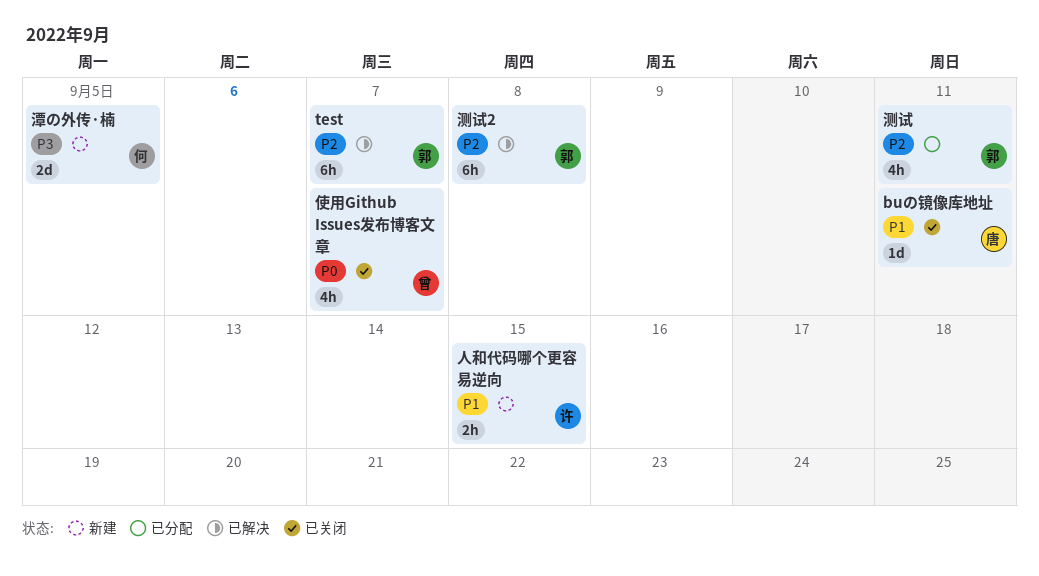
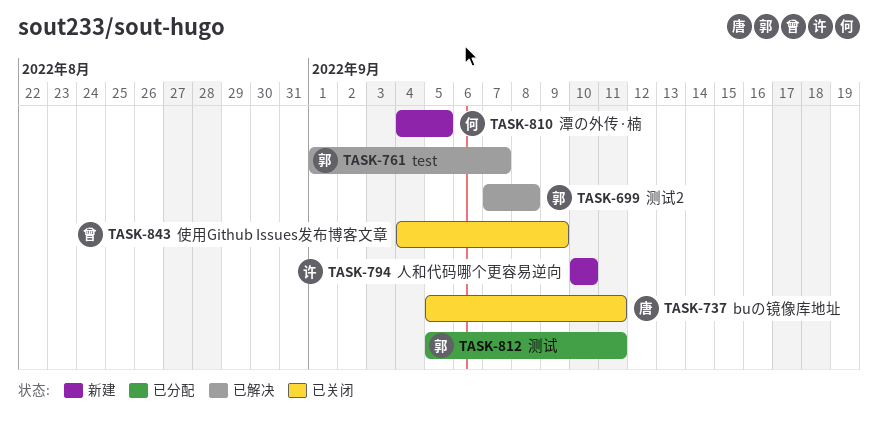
人和代码哪个更容易逆向, due: Sep 15 -> Sep 10
使用Github Issues发布博客文章, due: Sep 7 -> Sep 9

